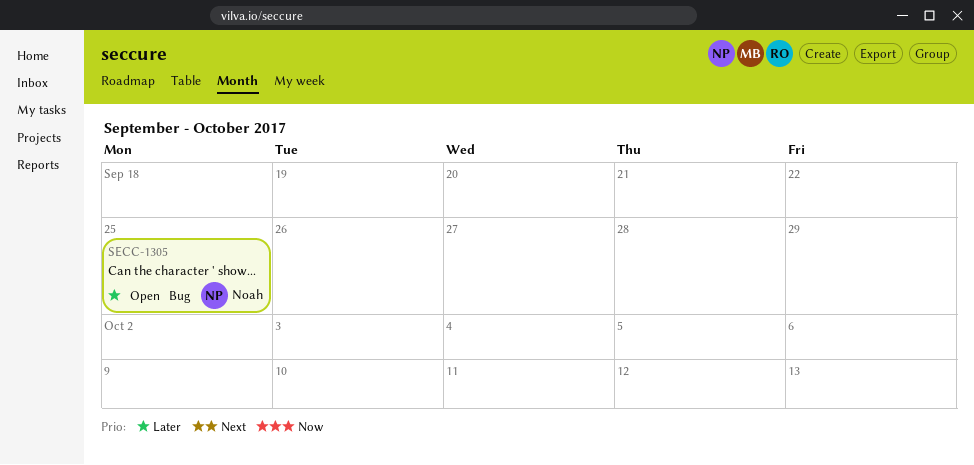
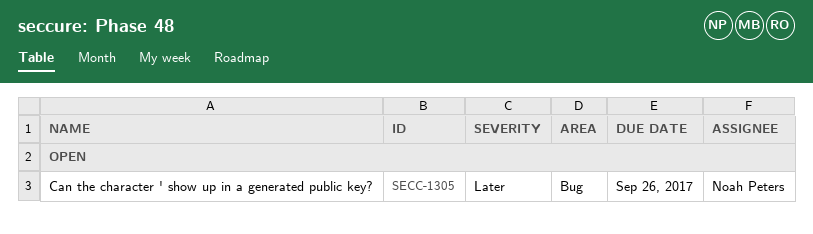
SECC-1305, due: Sep 25 -> Sep 26

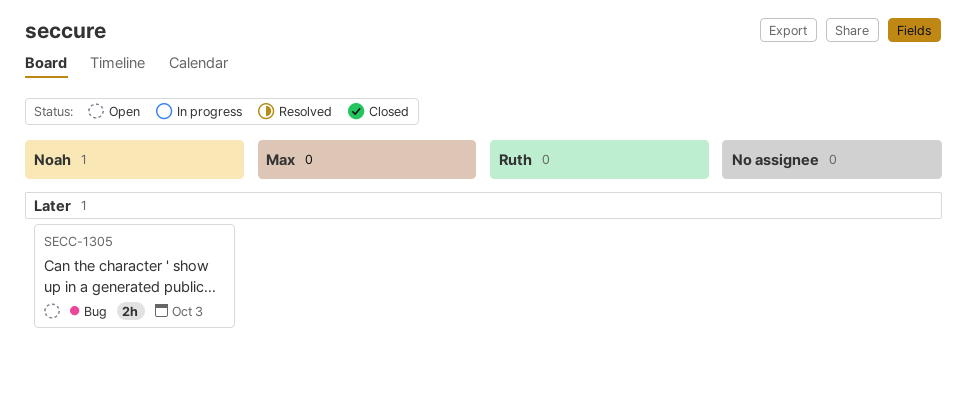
SECC-1305, due: Sep 26 -> Oct 3

